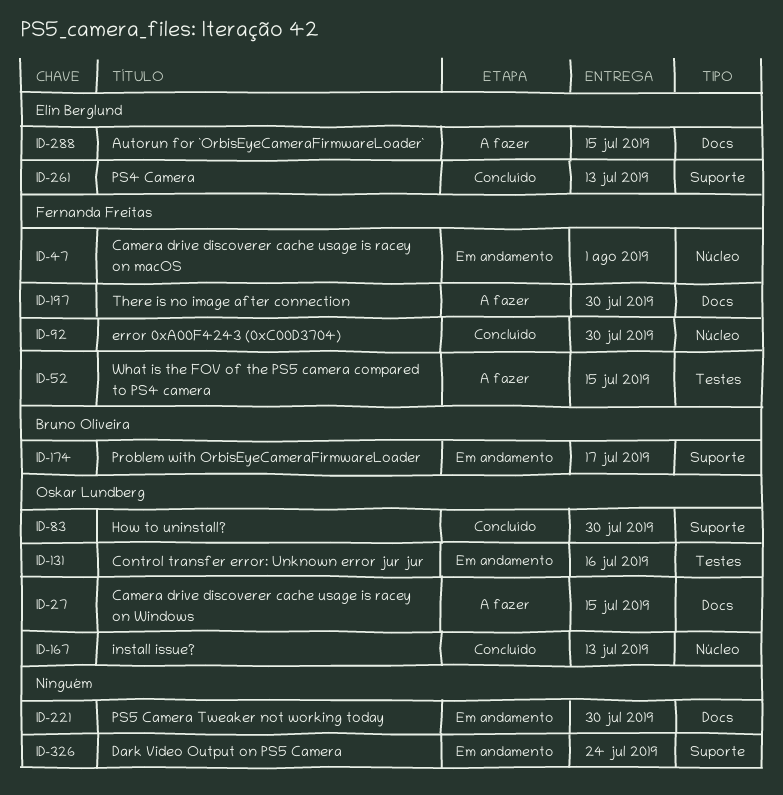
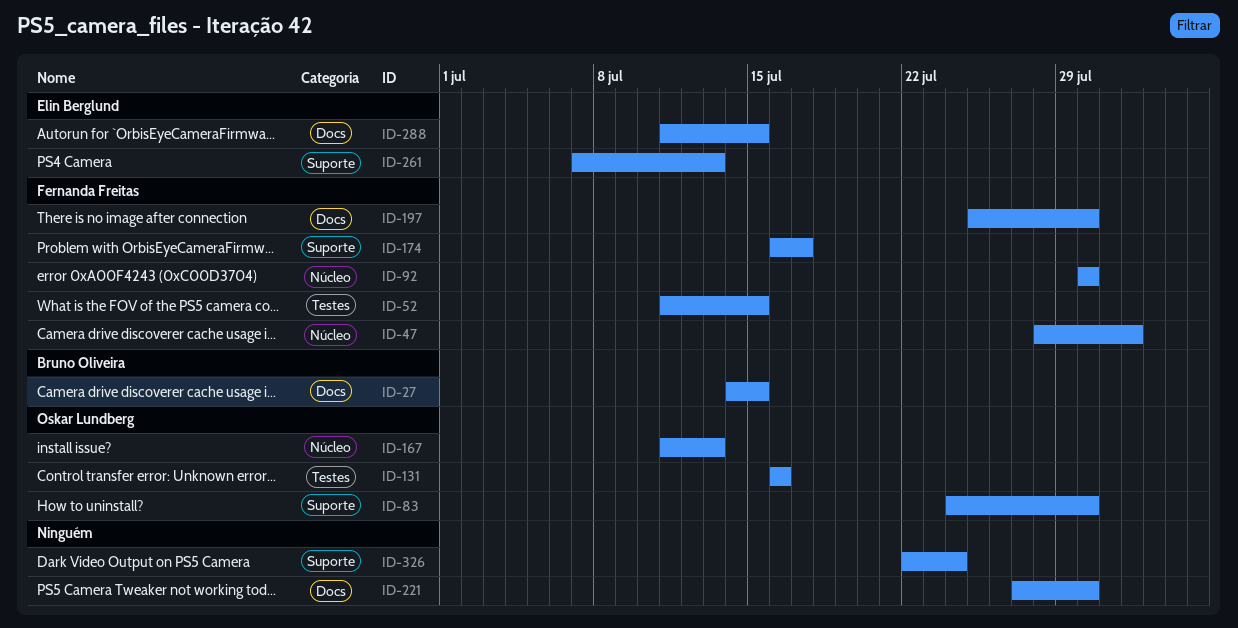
ID-27, owner: Oskar Lundberg -> Bruno Oliveira
ID-174, owner: Bruno Oliveira -> Fernanda Freitas

